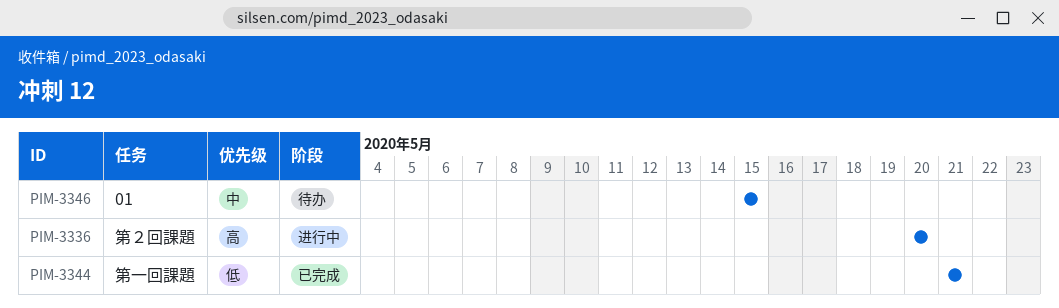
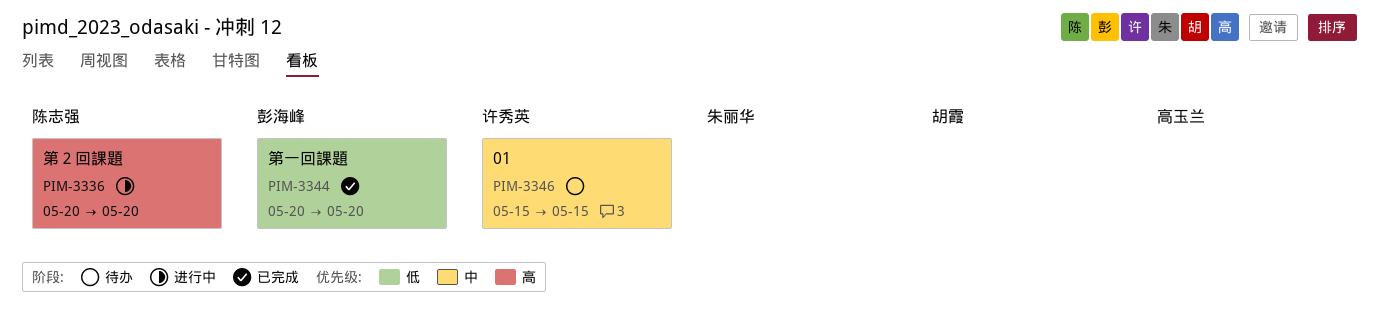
PIM-3344, start: May 21 -> May 20
PIM-3344, due: May 21 -> May 20

